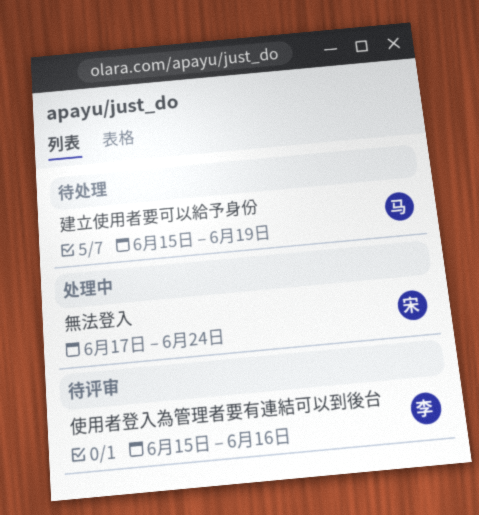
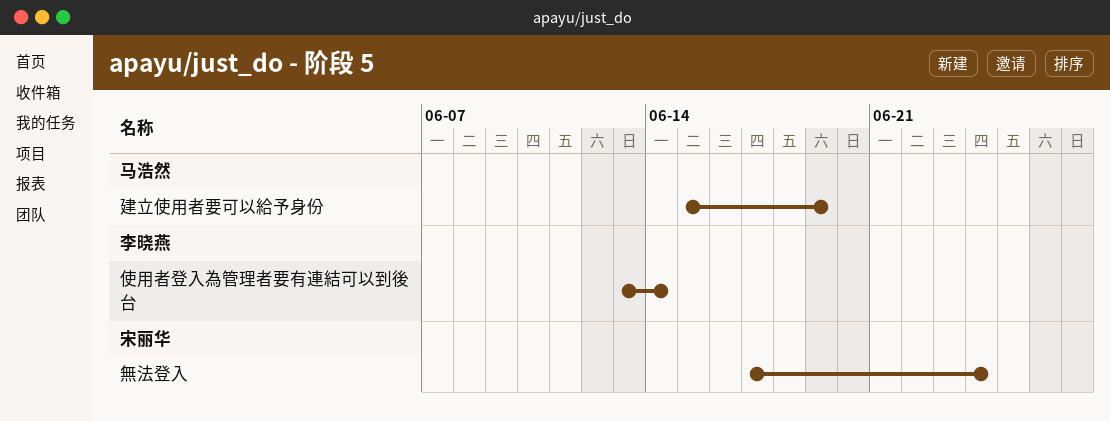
使用者登入為管理者要有連結可以到後台, start: Jun 15 -> Jun 13
使用者登入為管理者要有連結可以到後台, due: Jun 16 -> Jun 14

